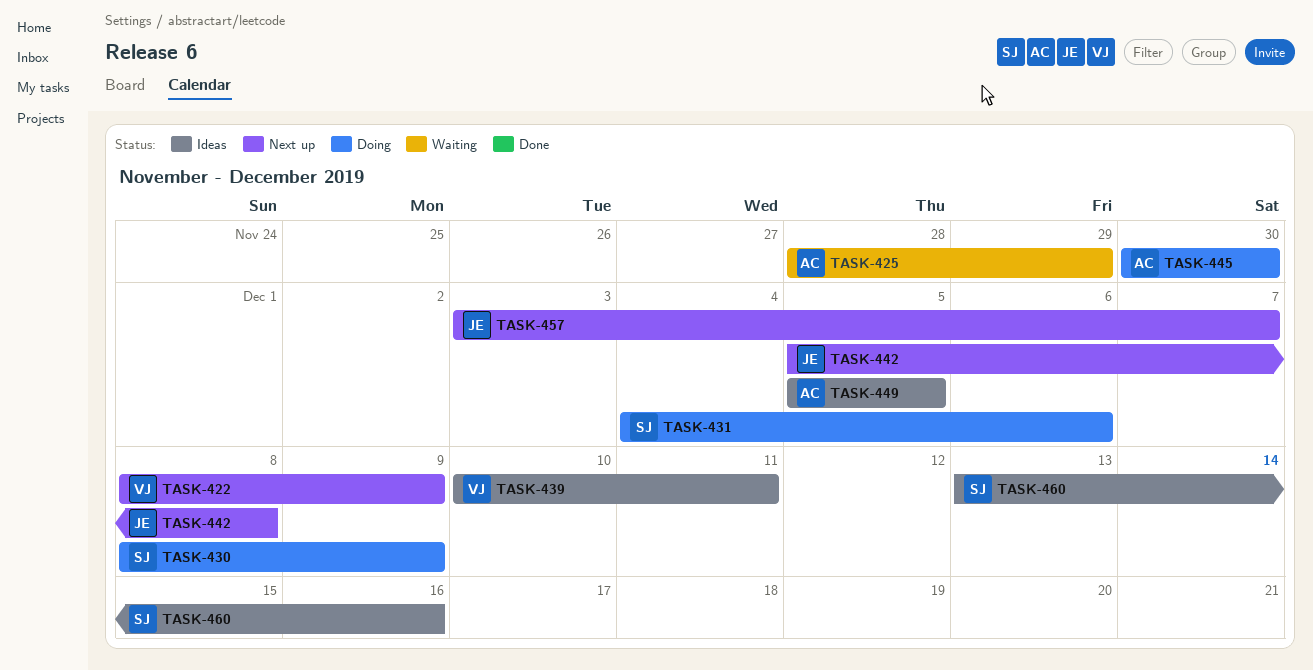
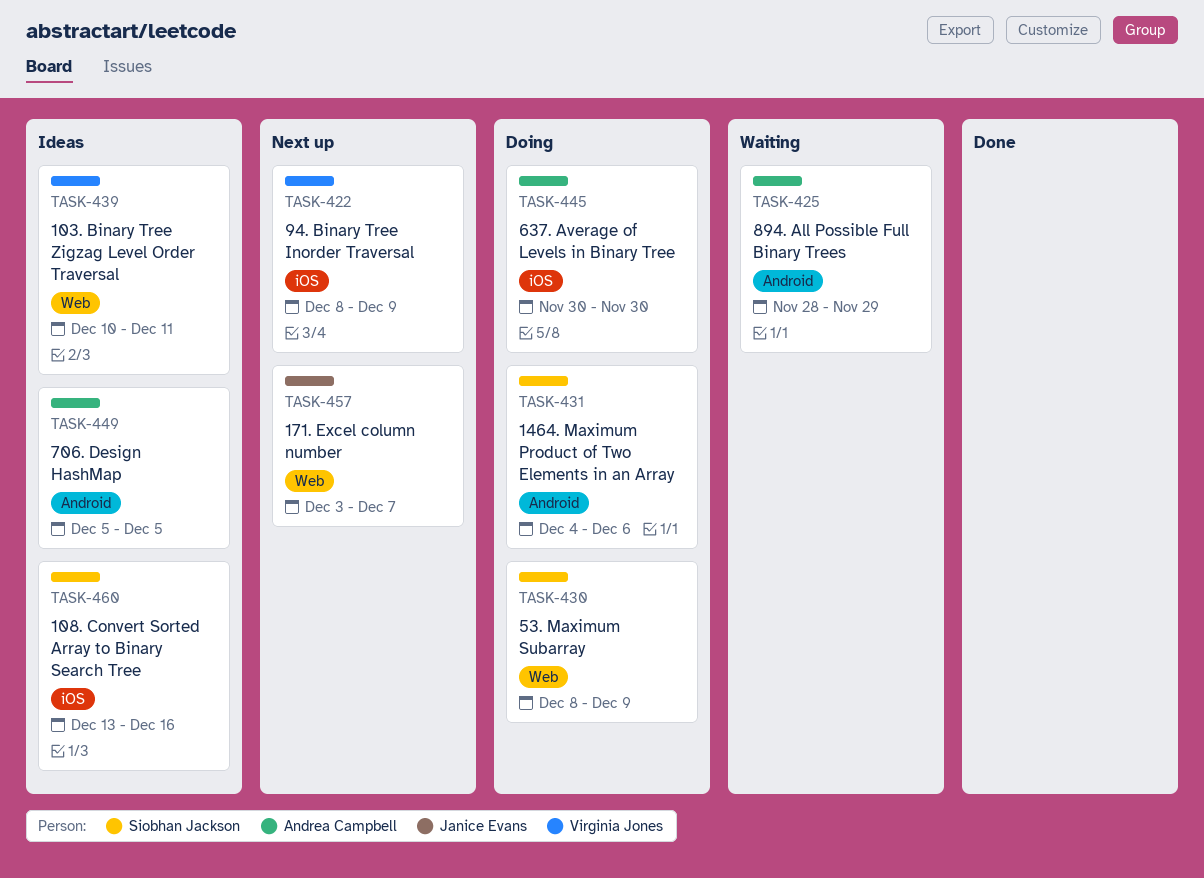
TASK-442: present -> none

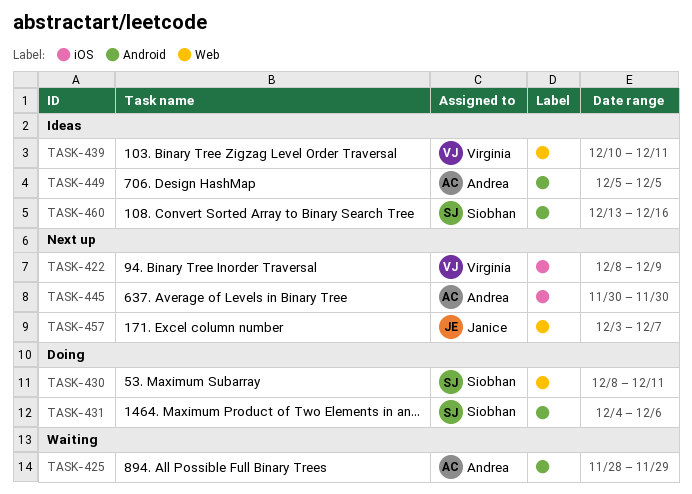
TASK-430, due: Dec 9 -> Dec 11
TASK-445, status: Doing -> Next up
TASK-460, label: iOS -> Android

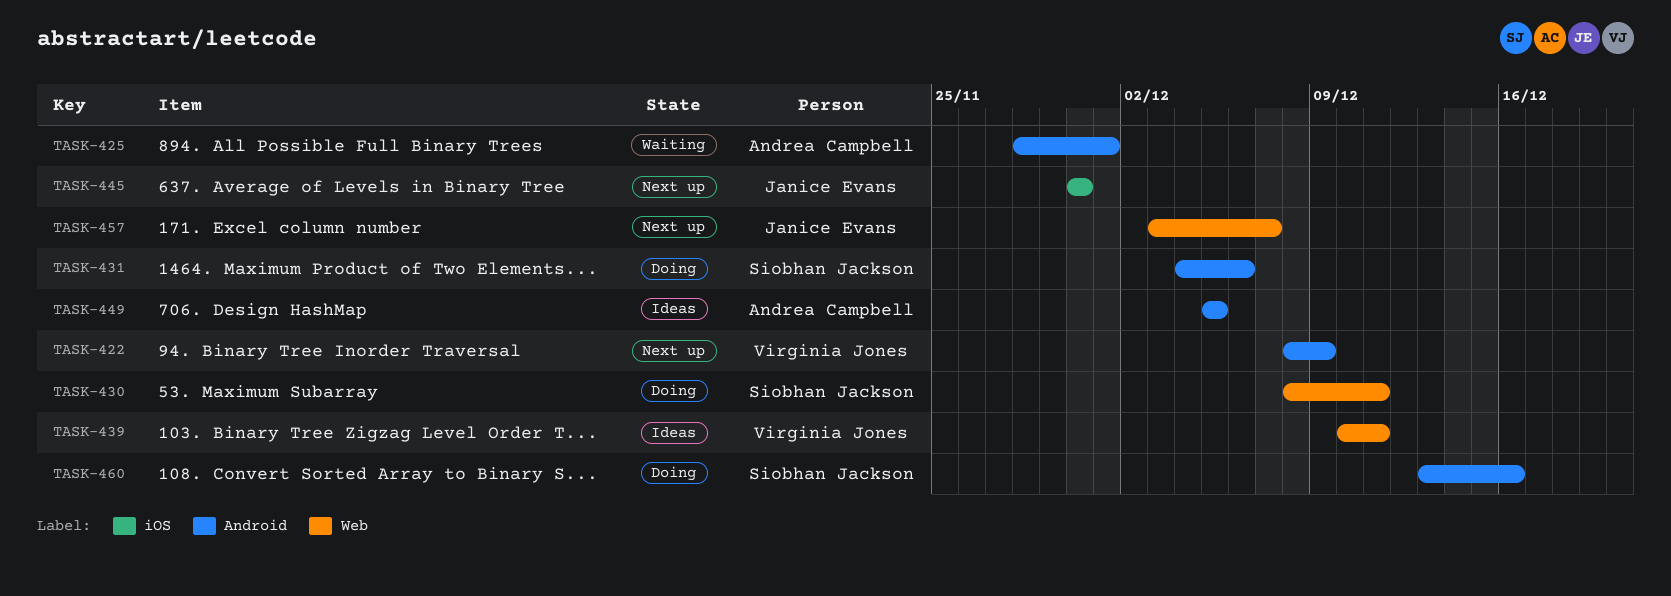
TASK-422, label: iOS -> Android
TASK-425, due: Nov 29 -> Dec 1
TASK-445, owner: Andrea Campbell -> Janice Evans
TASK-460, status: Ideas -> Doing

